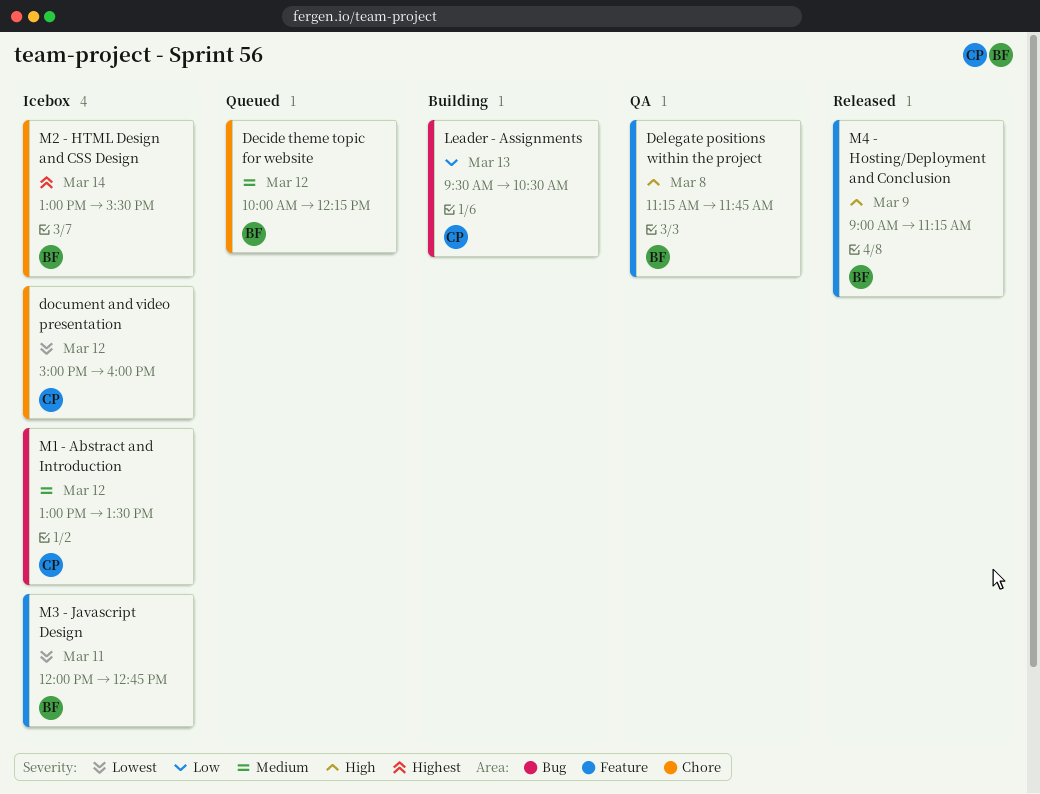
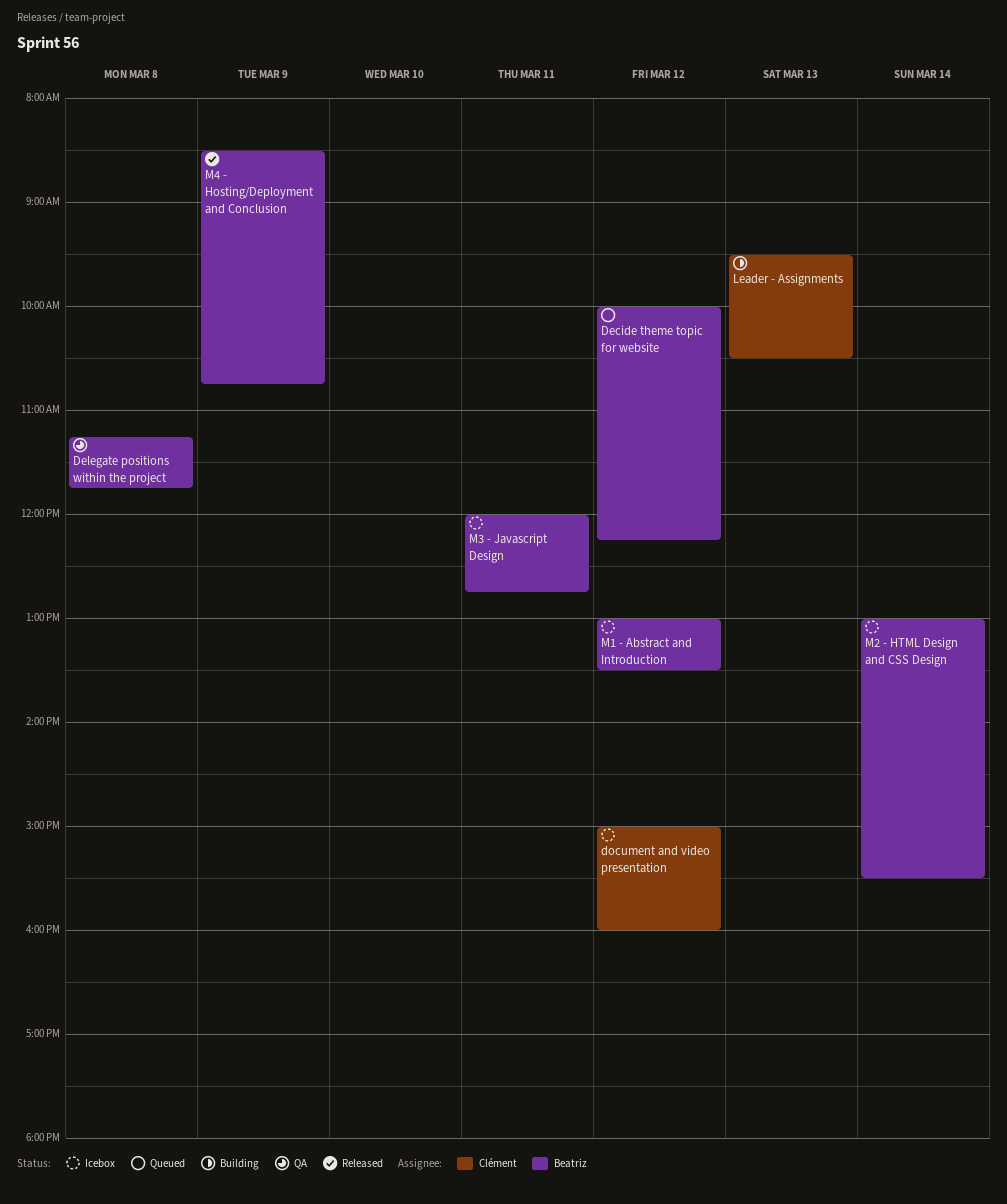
M1 - Abstract and Introduction, owner: Clément -> Beatriz
M4 - Hosting/Deployment and Conclusion, begins: 09:00 -> 08:30
M4 - Hosting/Deployment and Conclusion, ends: 11:15 -> 10:45

